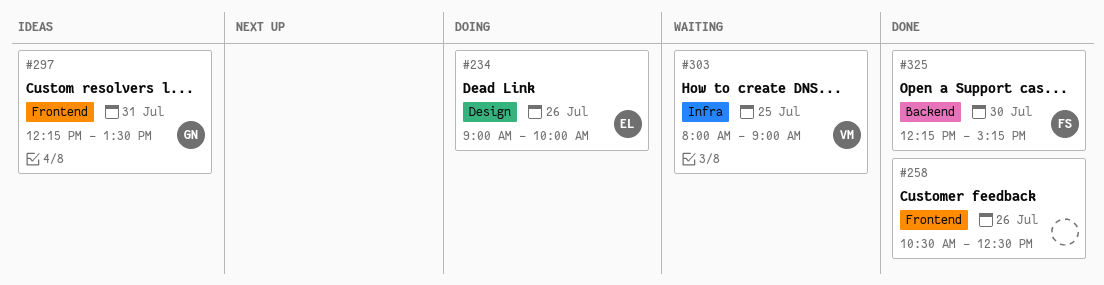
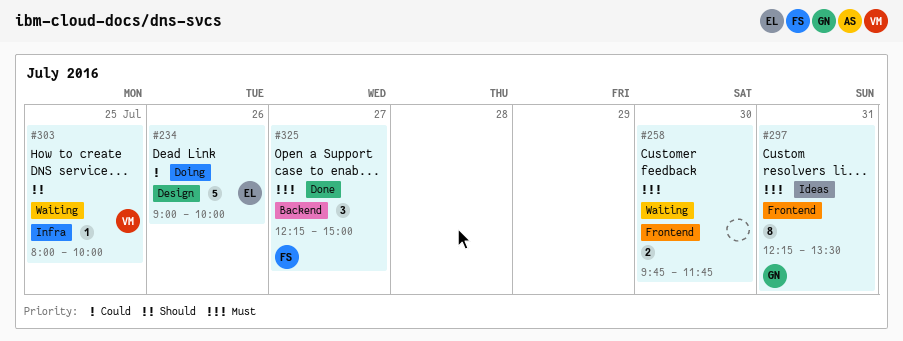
#258, status: Done -> Waiting
#258, day: Jul 26 -> Jul 30
#258, begins: 10:30 -> 09:45
#258, ends: 12:30 -> 11:45
#303, ends: 09:00 -> 10:00
#325, day: Jul 30 -> Jul 27
#325, ends: 15:15 -> 15:00

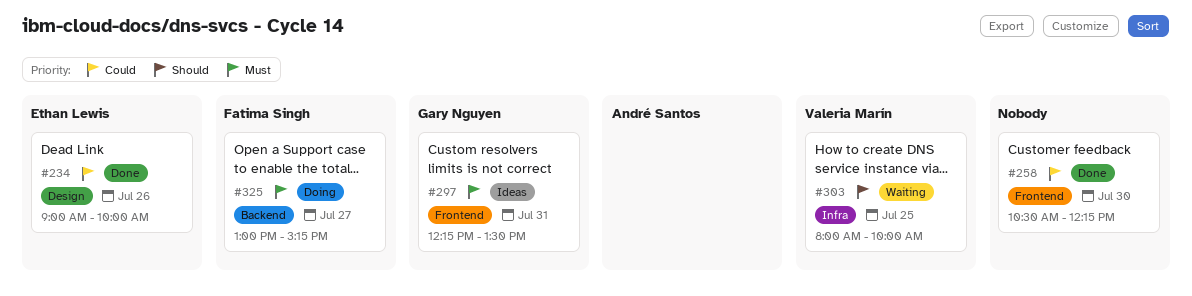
#234, status: Doing -> Done
#258, status: Waiting -> Done
#258, priority: Must -> Could
#258, begins: 09:45 -> 10:30
#258, ends: 11:45 -> 12:15
#325, status: Done -> Doing
#325, begins: 12:15 -> 13:00
#325, ends: 15:00 -> 15:15

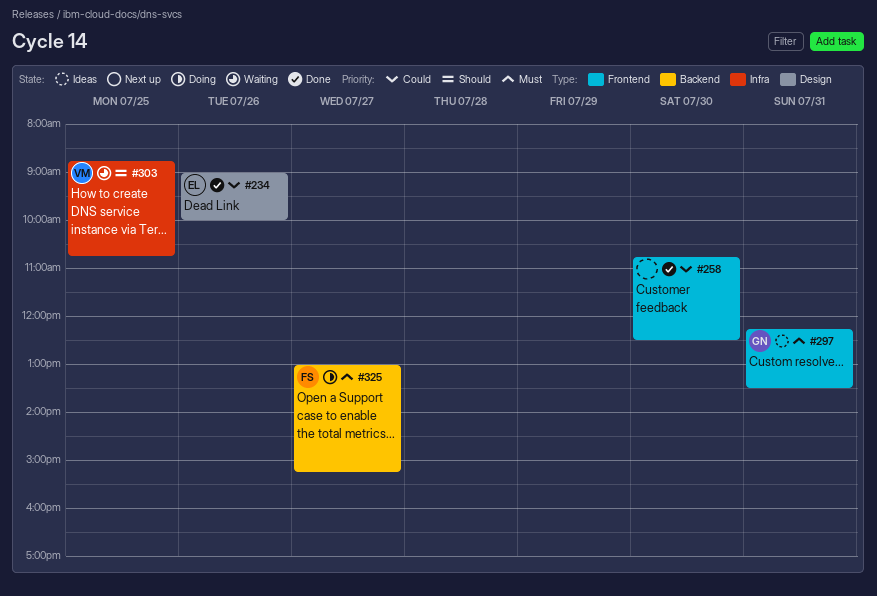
#258, begins: 10:30 -> 10:45
#258, ends: 12:15 -> 12:30
#303, begins: 08:00 -> 08:45
#303, ends: 10:00 -> 10:45

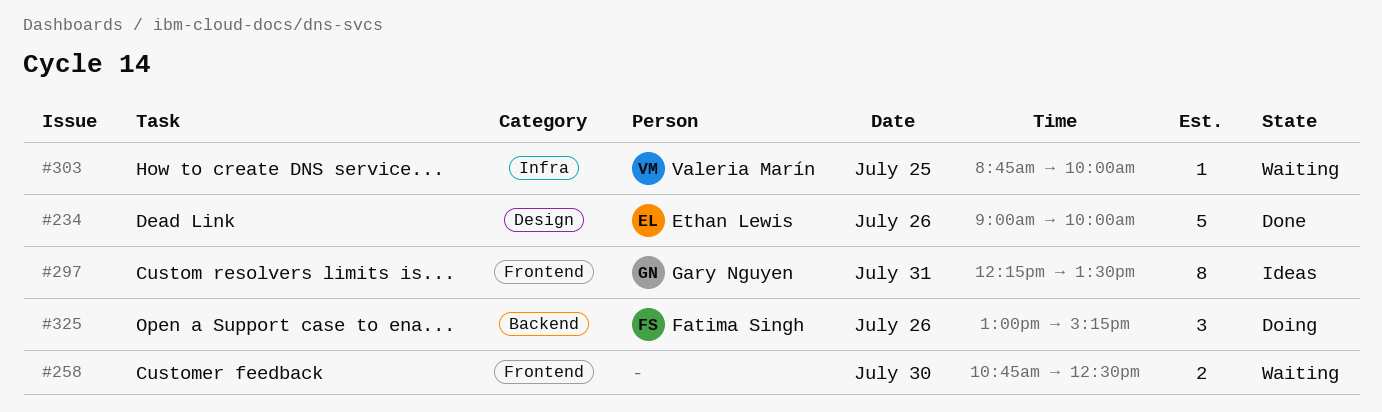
#258, status: Done -> Waiting
#303, ends: 10:45 -> 10:00
#325, day: Jul 27 -> Jul 26

